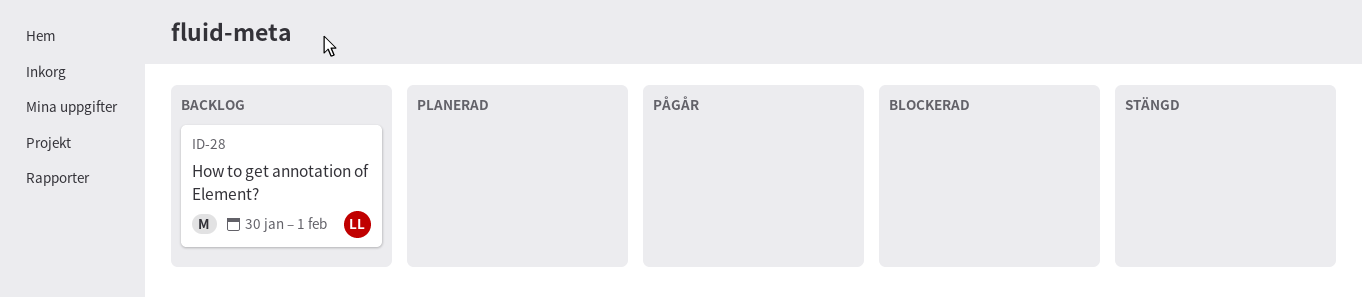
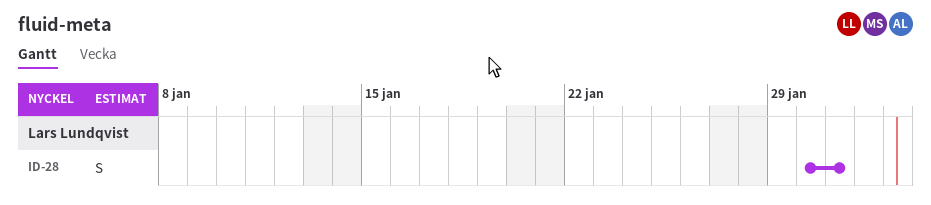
ID-28, estimate: M -> S
ID-28, due: Feb 1 -> Jan 31

